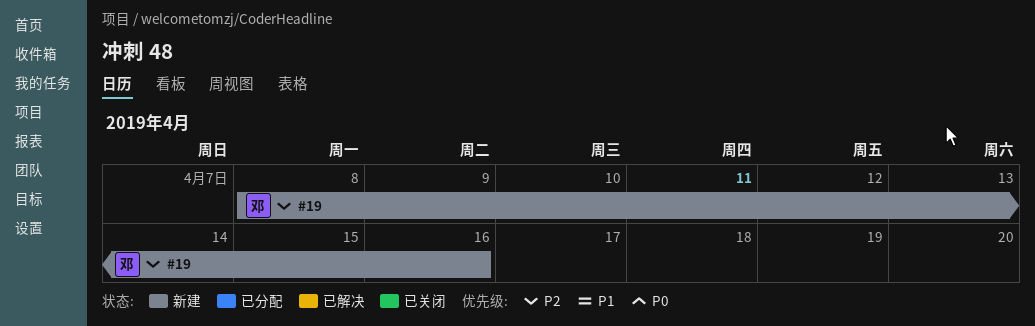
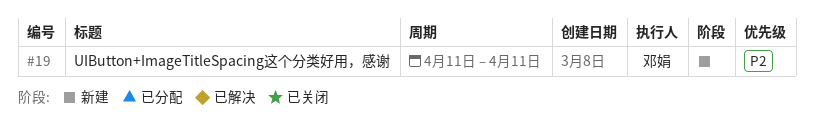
#19, start: Apr 8 -> Apr 11
#19, due: Apr 16 -> Apr 11

